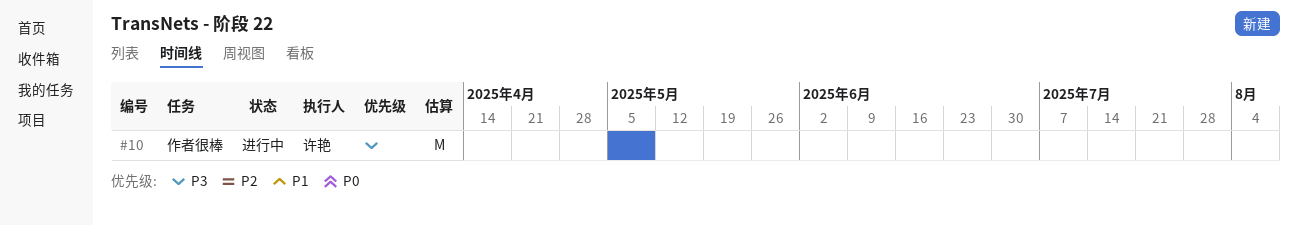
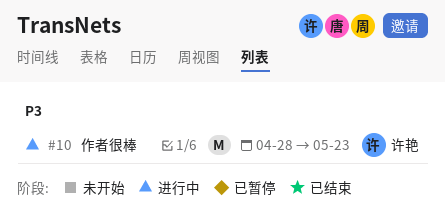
#10, start: May 5 -> Apr 28
#10, due: May 9 -> May 23

